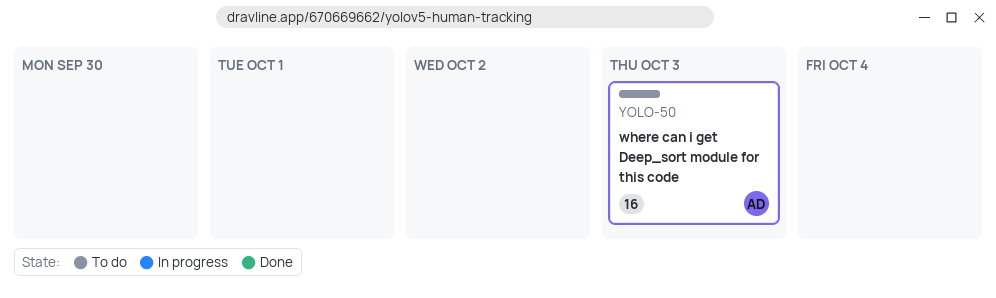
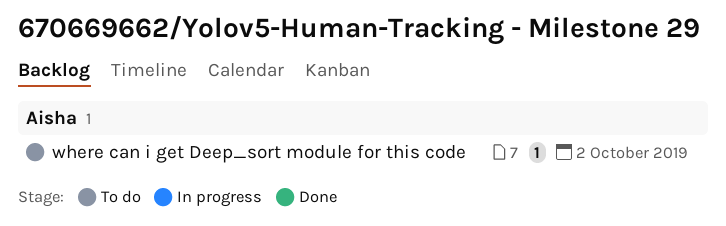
where can i get Deep_sort module for this code, estimate: 16 -> 1
where can i get Deep_sort module for this code, due: Oct 3 -> Oct 2

